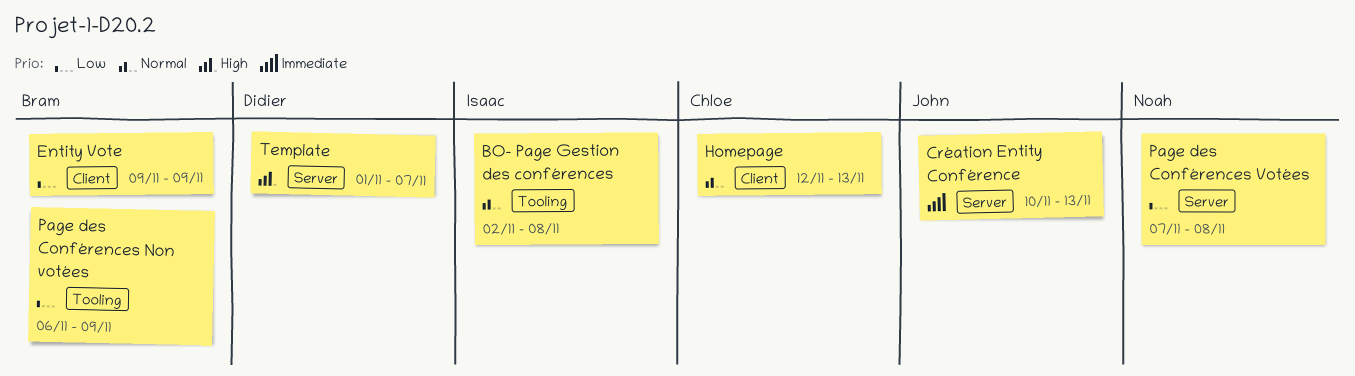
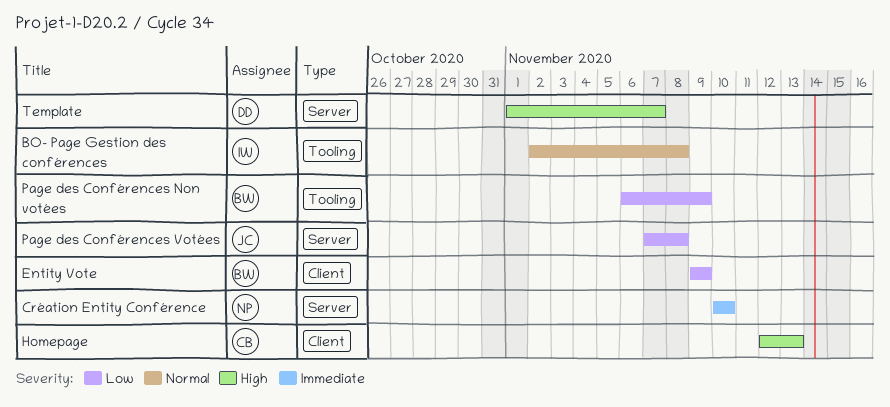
Création Entity Conférence, owner: John -> Noah
Création Entity Conférence, due: Nov 13 -> Nov 10
Homepage, priority: Normal -> High
Page des Conférences Votées, owner: Noah -> John

